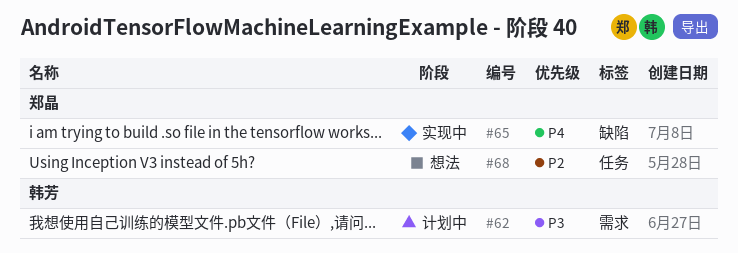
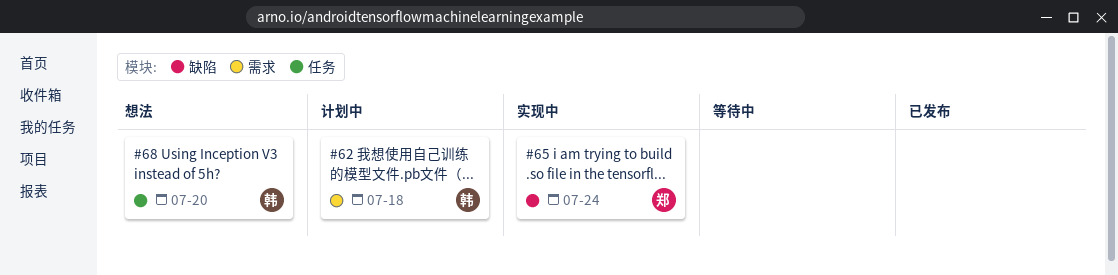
#68, owner: 郑晶 -> 韩芳

